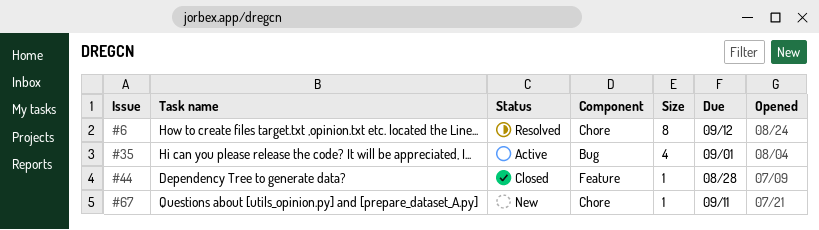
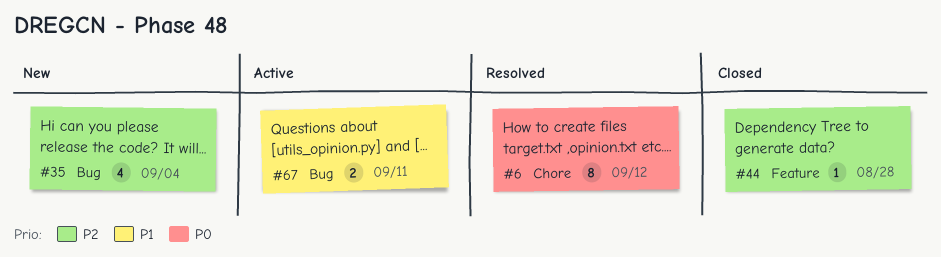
#35, status: Active -> New
#35, due: Sep 1 -> Sep 4
#67, status: New -> Active
#67, label: Chore -> Bug
#67, estimate: 1 -> 2

